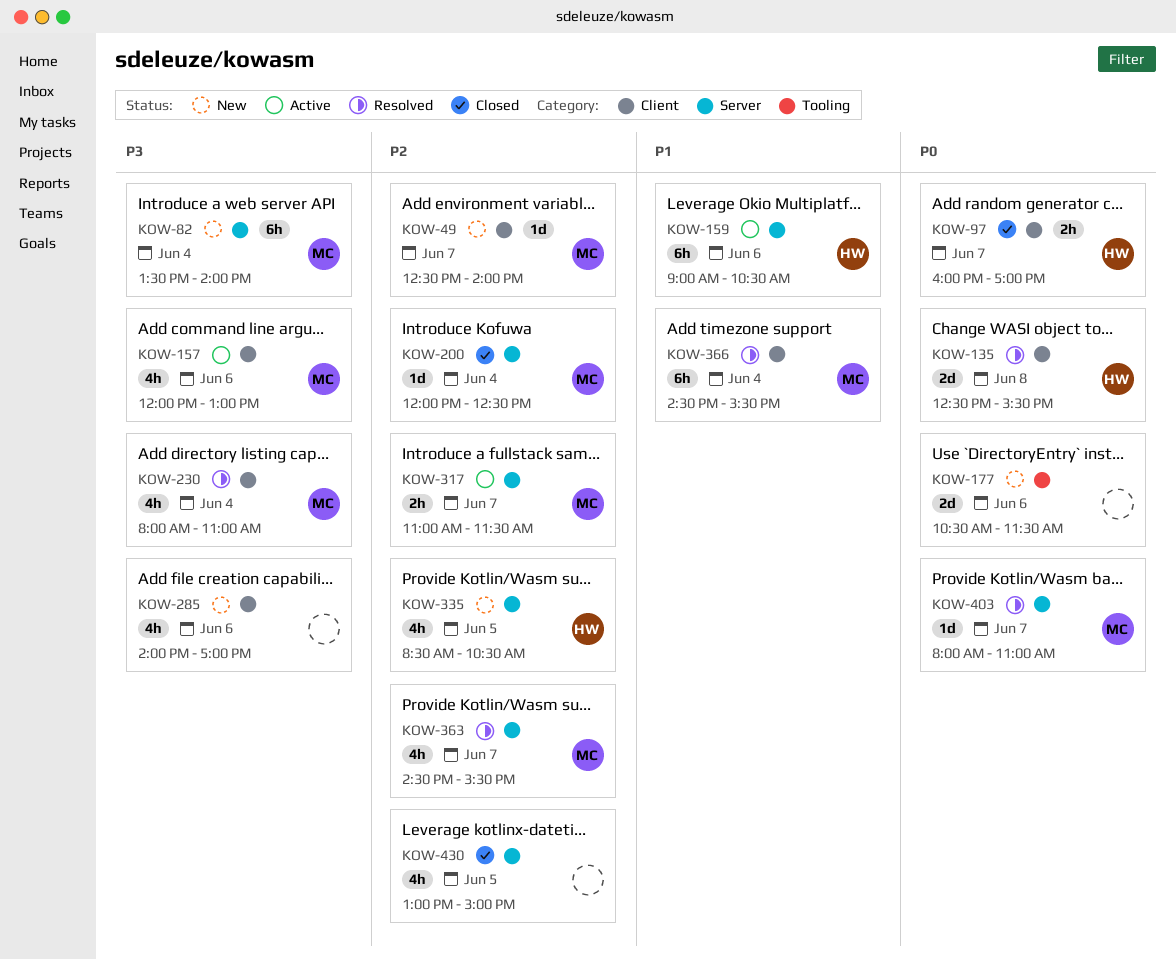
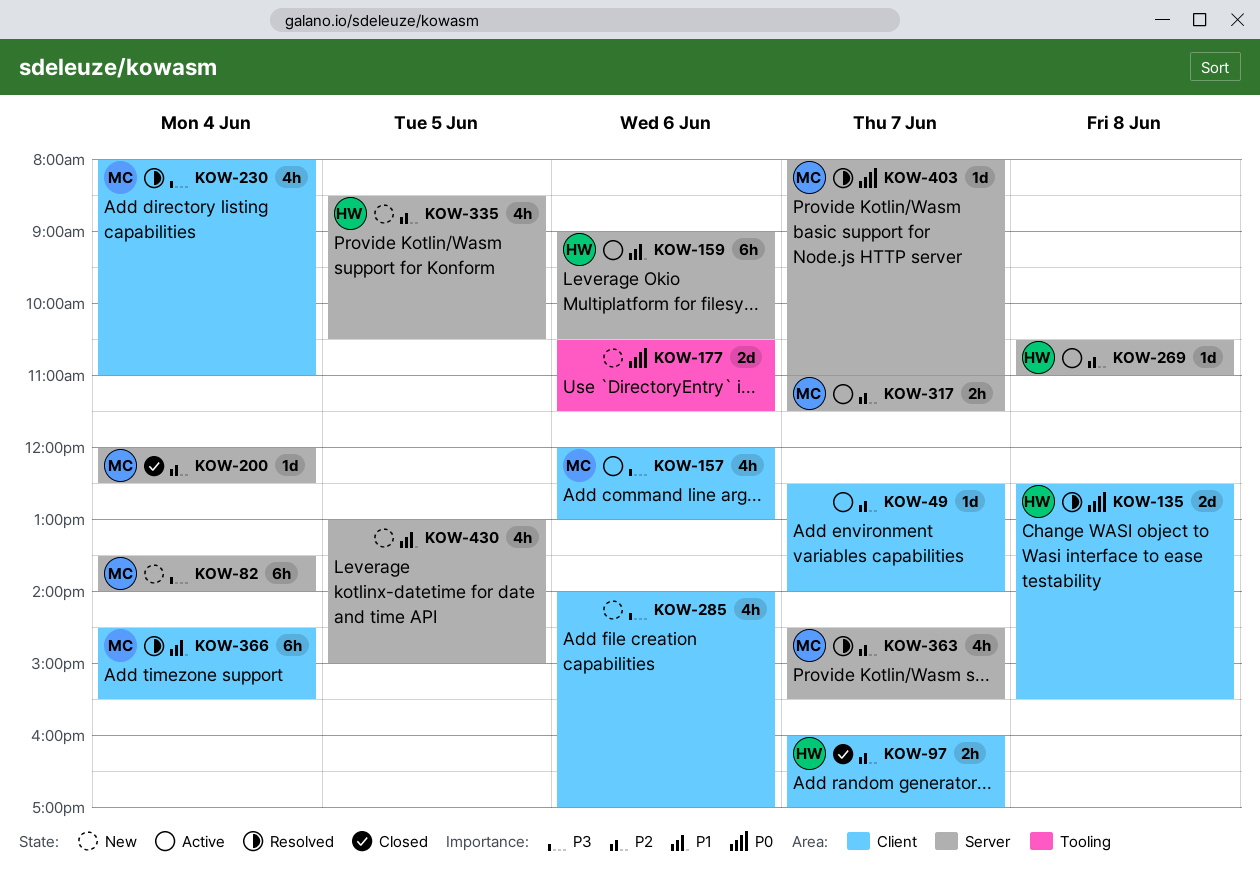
KOW-49, status: New -> Active
KOW-49, owner: MC -> none
KOW-97, priority: P0 -> P2
KOW-269: none -> present
KOW-430, status: Closed -> New
KOW-430, priority: P2 -> P1

